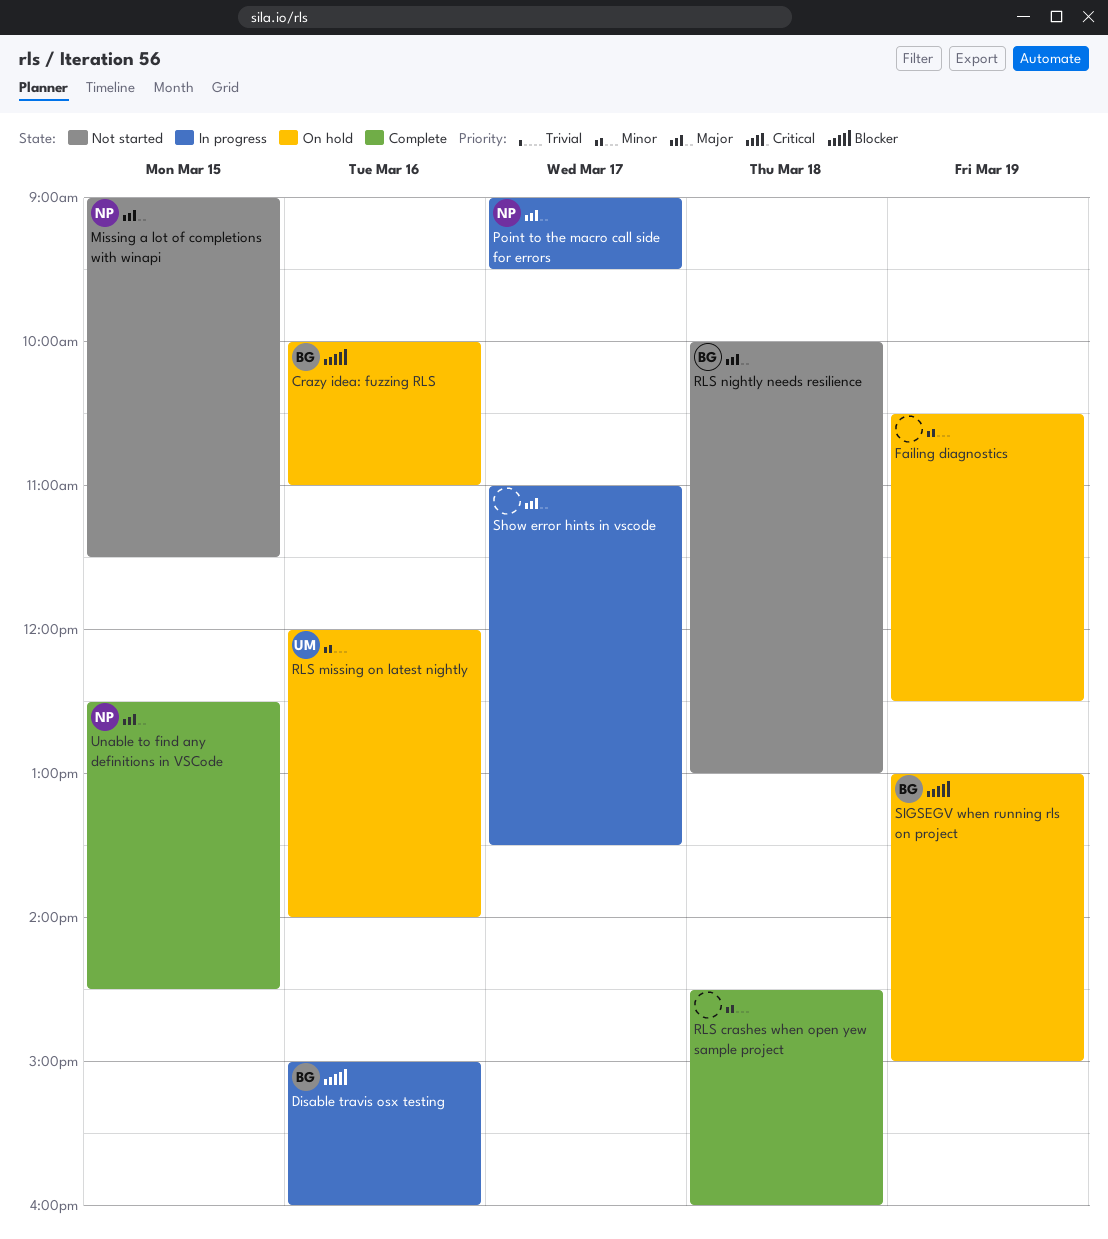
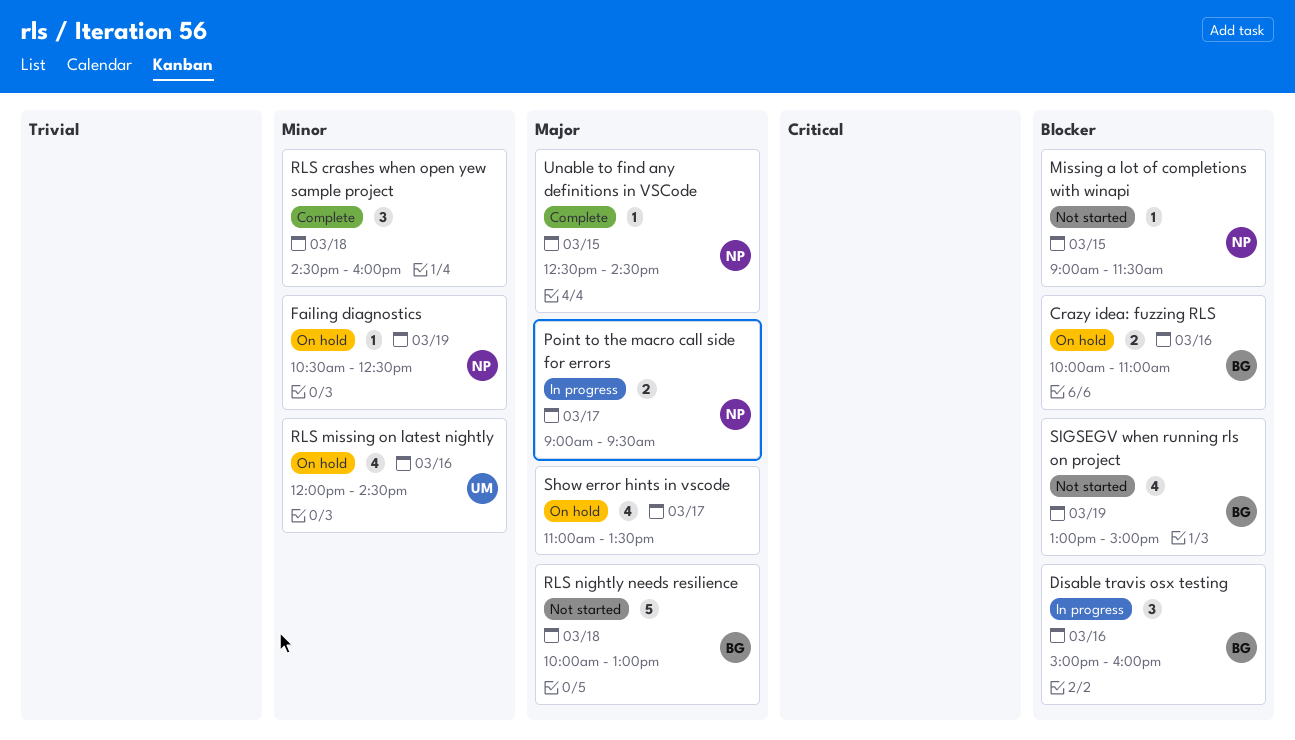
Failing diagnostics, owner: none -> NP
Missing a lot of completions with winapi, priority: Major -> Blocker
RLS missing on latest nightly, ends: 14:00 -> 14:30
Show error hints in vscode, status: In progress -> On hold
SIGSEGV when running rls on project, status: On hold -> Not started

